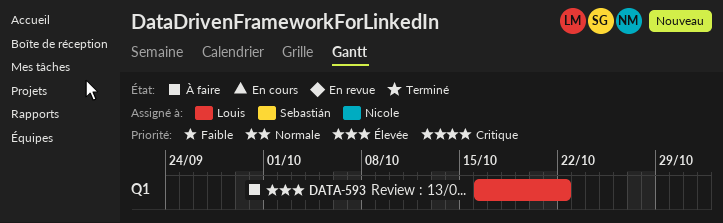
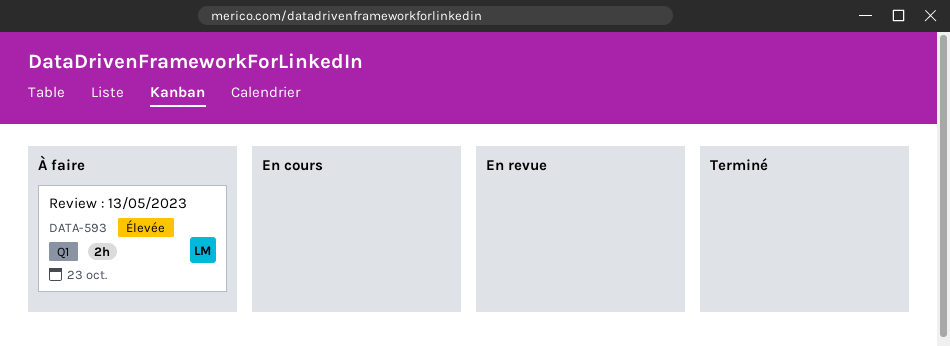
DATA-593, due: Oct 22 -> Oct 23

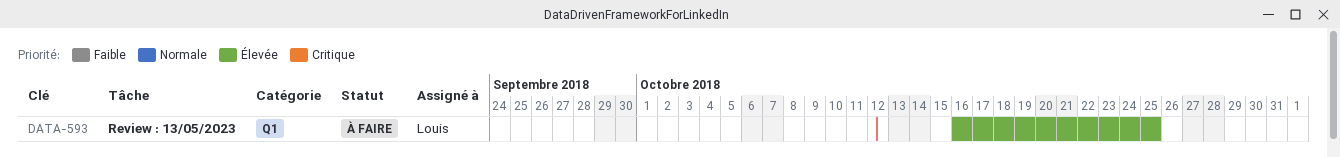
DATA-593, due: Oct 23 -> Oct 25

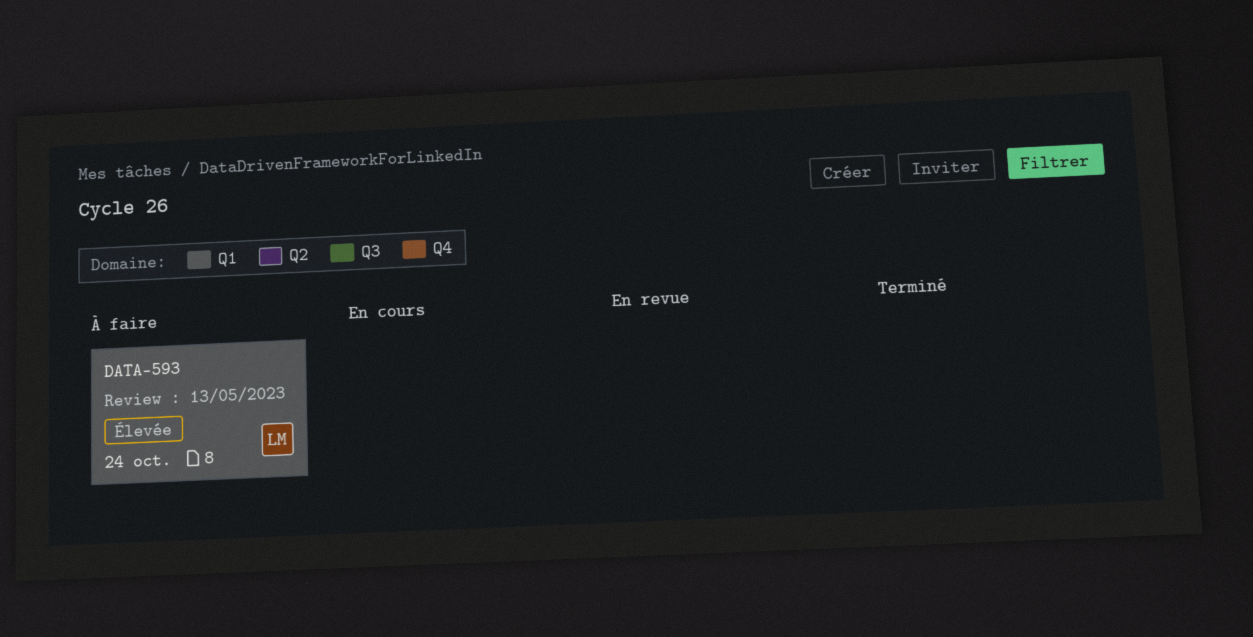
DATA-593, due: Oct 25 -> Oct 24

